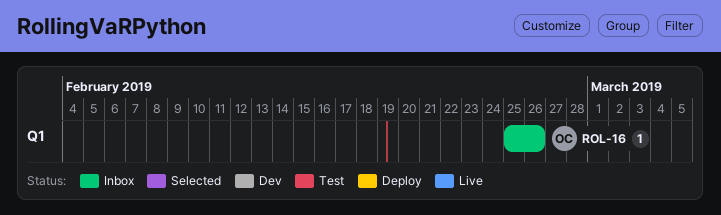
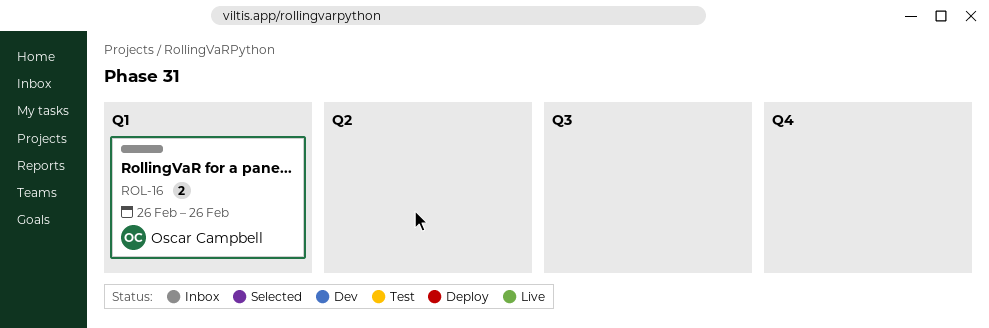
ROL-16, estimate: 1 -> 2
ROL-16, start: Feb 25 -> Feb 26

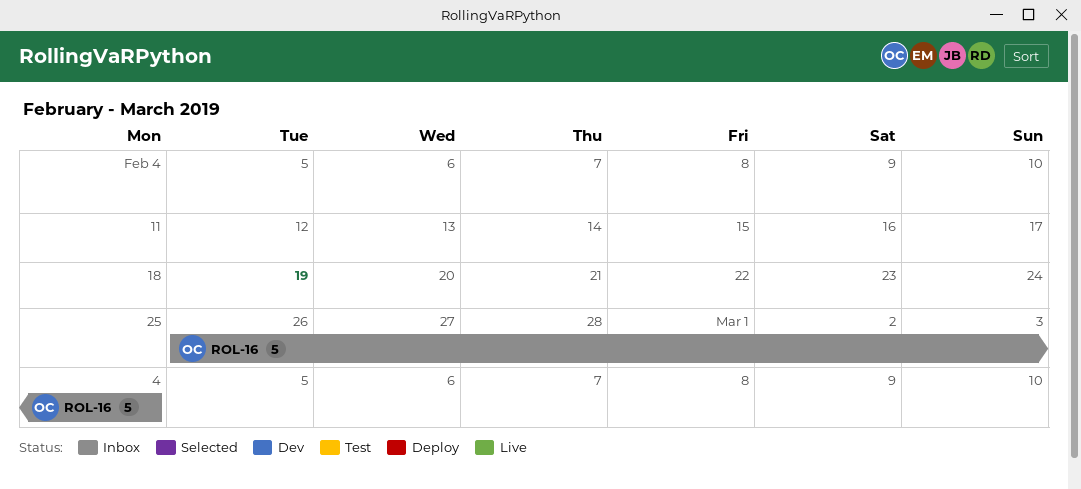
ROL-16, estimate: 2 -> 5
ROL-16, due: Feb 26 -> Mar 4

